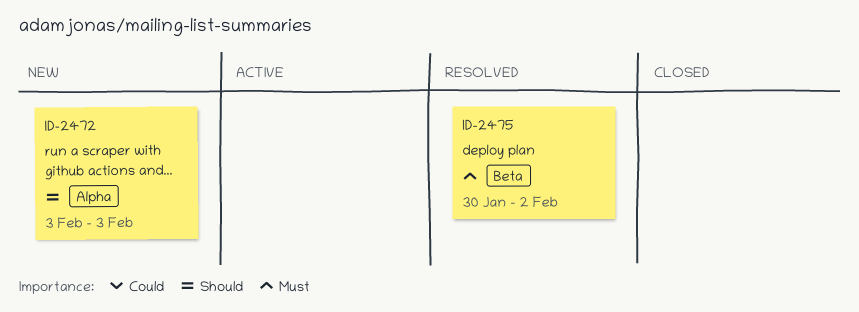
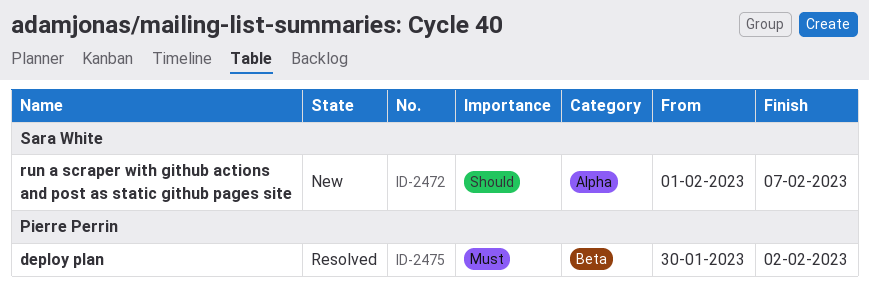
ID-2472, start: Feb 3 -> Feb 1
ID-2472, due: Feb 3 -> Feb 7

